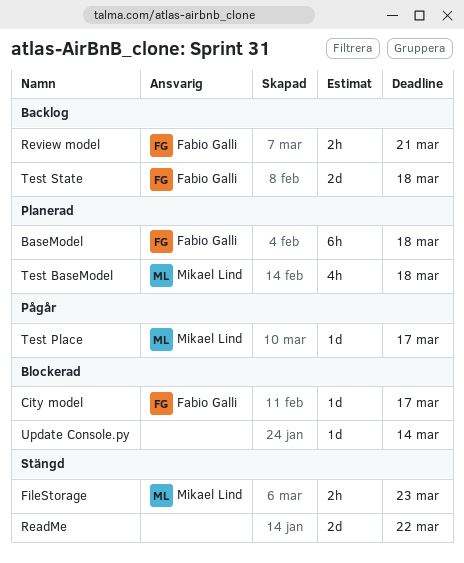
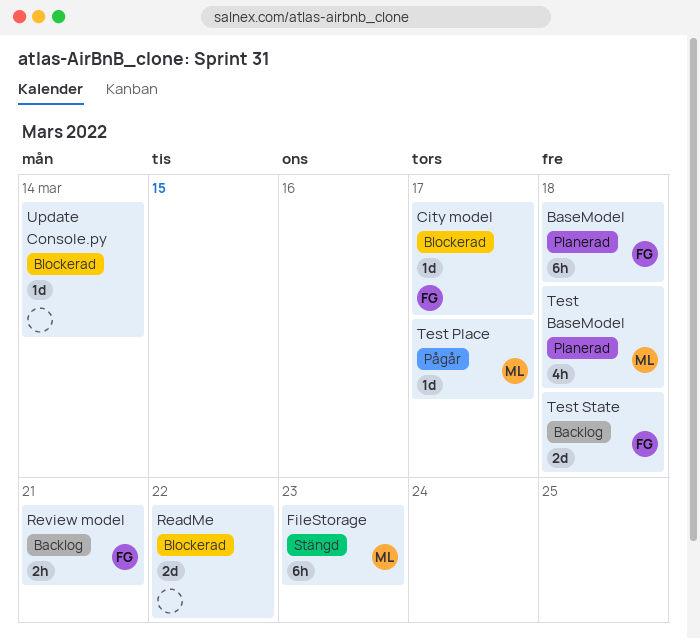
FileStorage, estimate: 2h -> 6h
ReadMe, status: Stängd -> Blockerad

